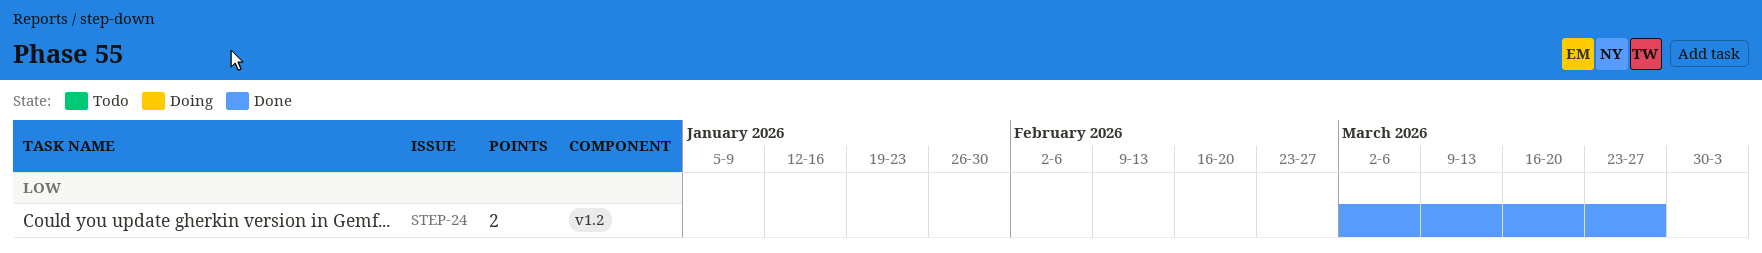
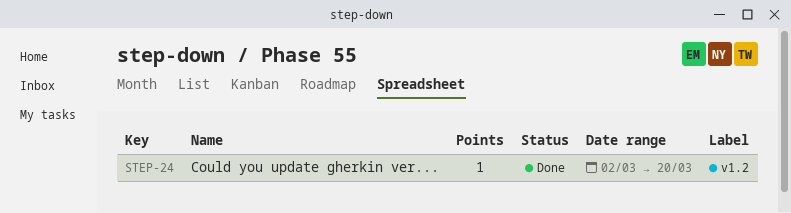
STEP-24, estimate: 2 -> 1
STEP-24, due: Mar 27 -> Mar 20

